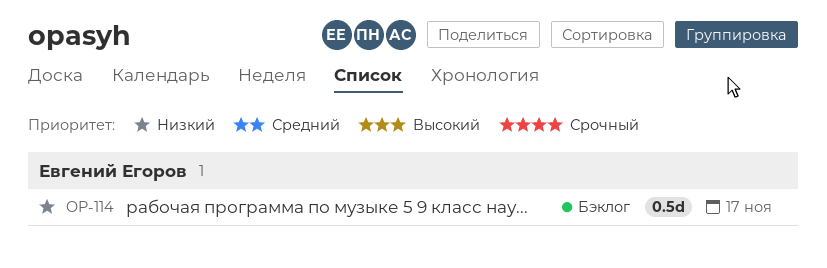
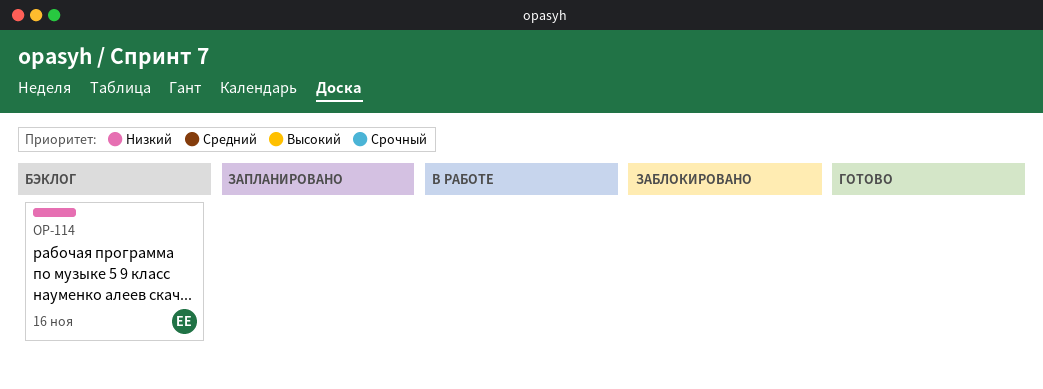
OP-114, due: Nov 17 -> Nov 16

